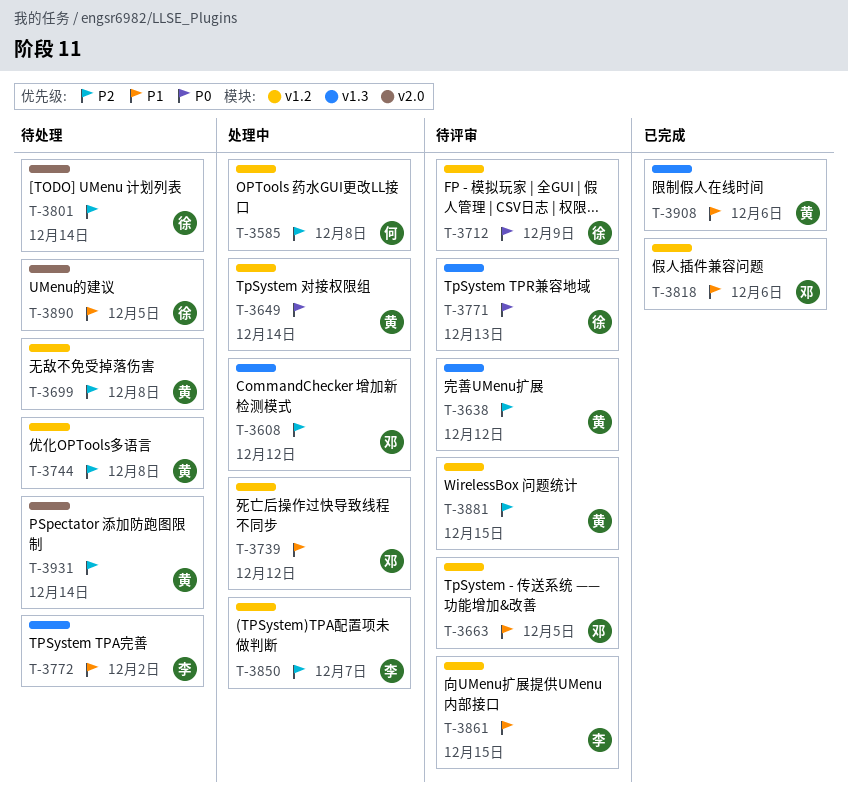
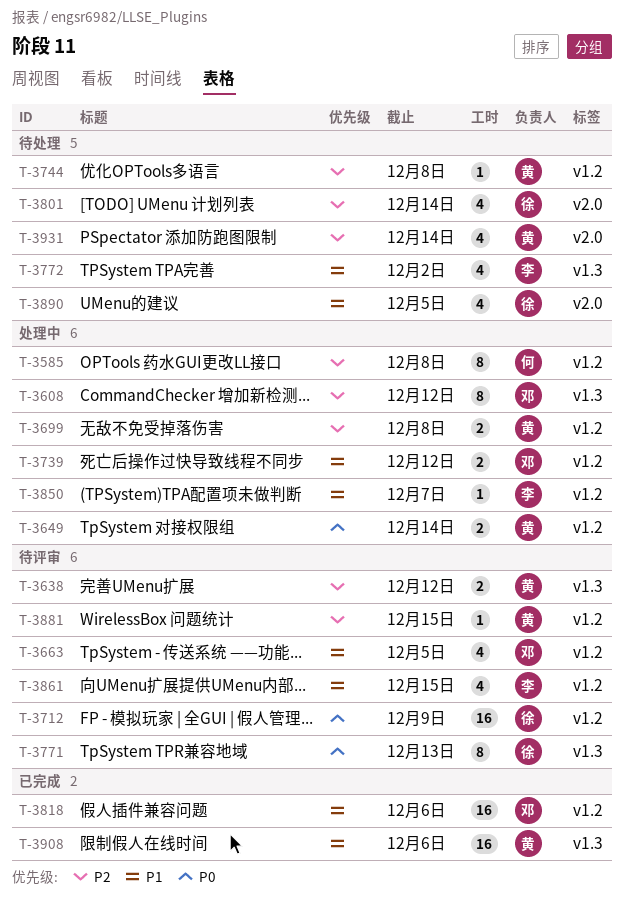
T-3699, status: 待处理 -> 处理中
T-3850, priority: P2 -> P1

